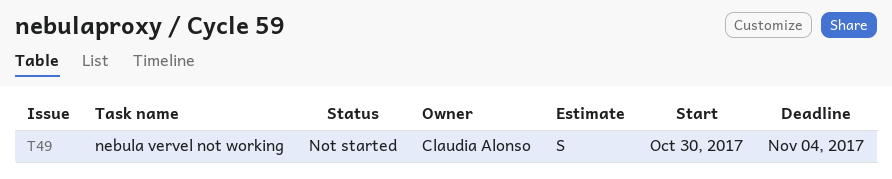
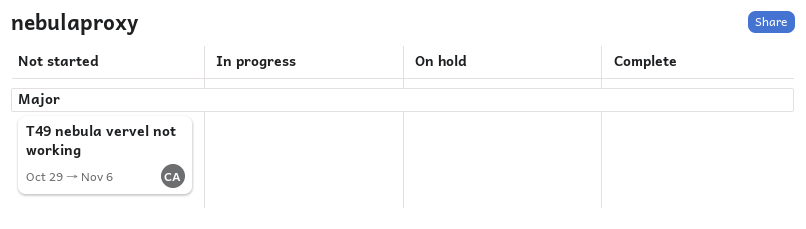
T49, start: Oct 30 -> Oct 29
T49, due: Nov 4 -> Nov 6

